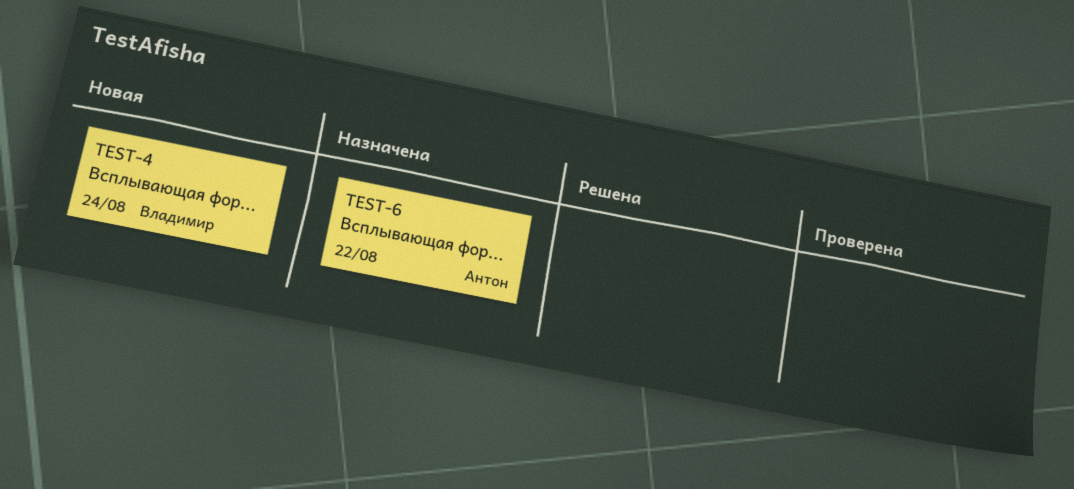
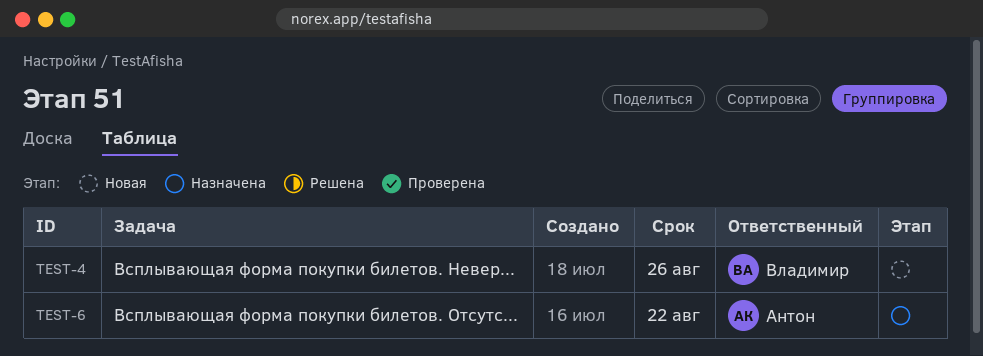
TEST-4, due: Aug 24 -> Aug 26

